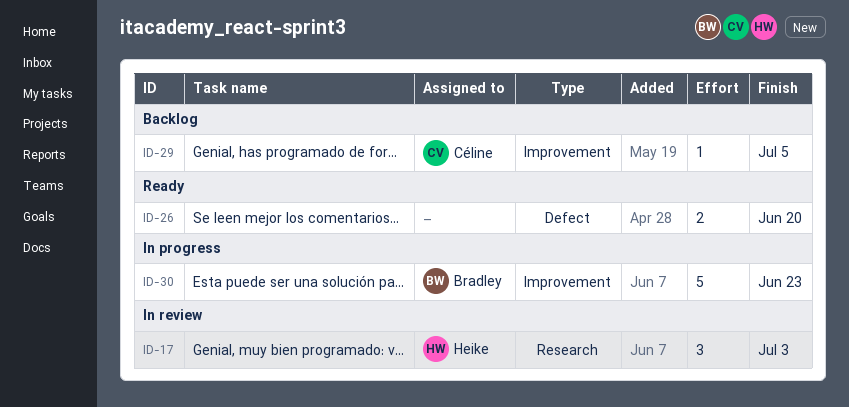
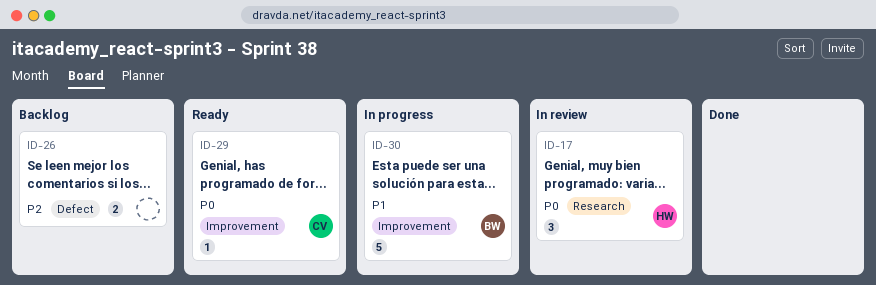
ID-26, status: Ready -> Backlog
ID-29, status: Backlog -> Ready

